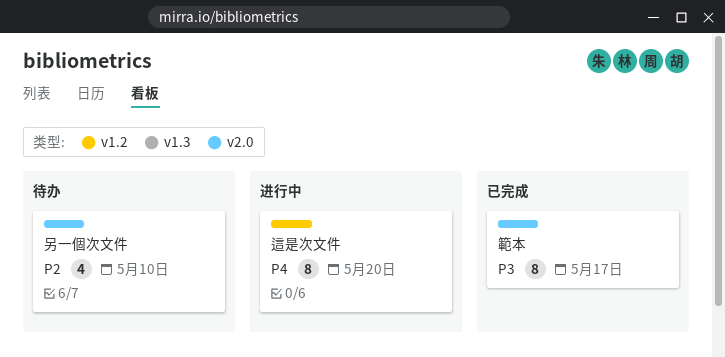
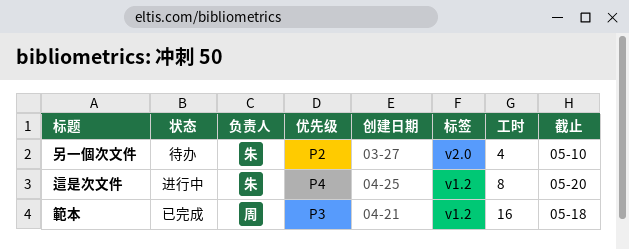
範本, label: v2.0 -> v1.2
範本, estimate: 8 -> 16
範本, due: May 17 -> May 18

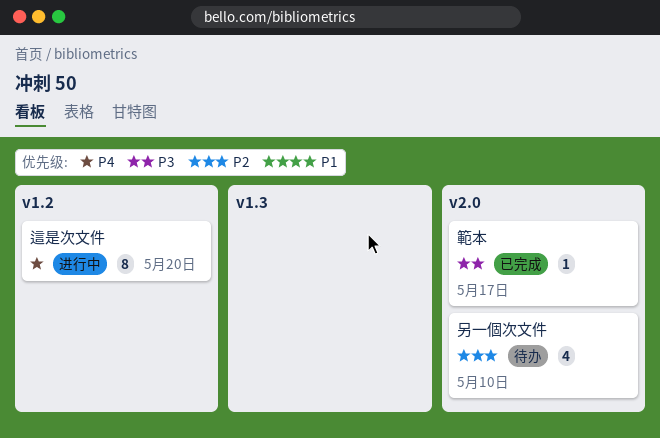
範本, label: v1.2 -> v2.0
範本, estimate: 16 -> 1
範本, due: May 18 -> May 17

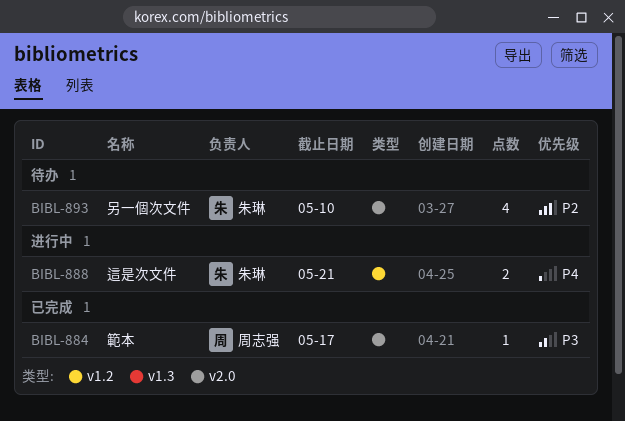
這是次文件, estimate: 8 -> 2
這是次文件, due: May 20 -> May 21

